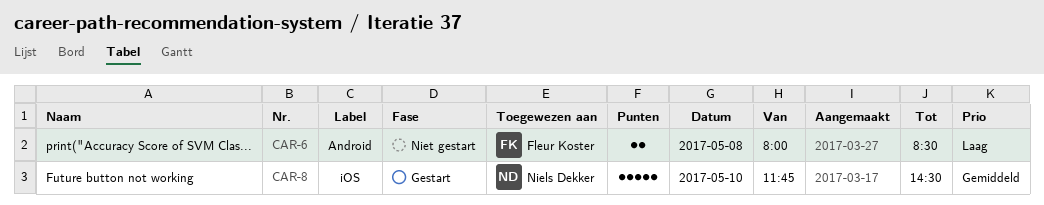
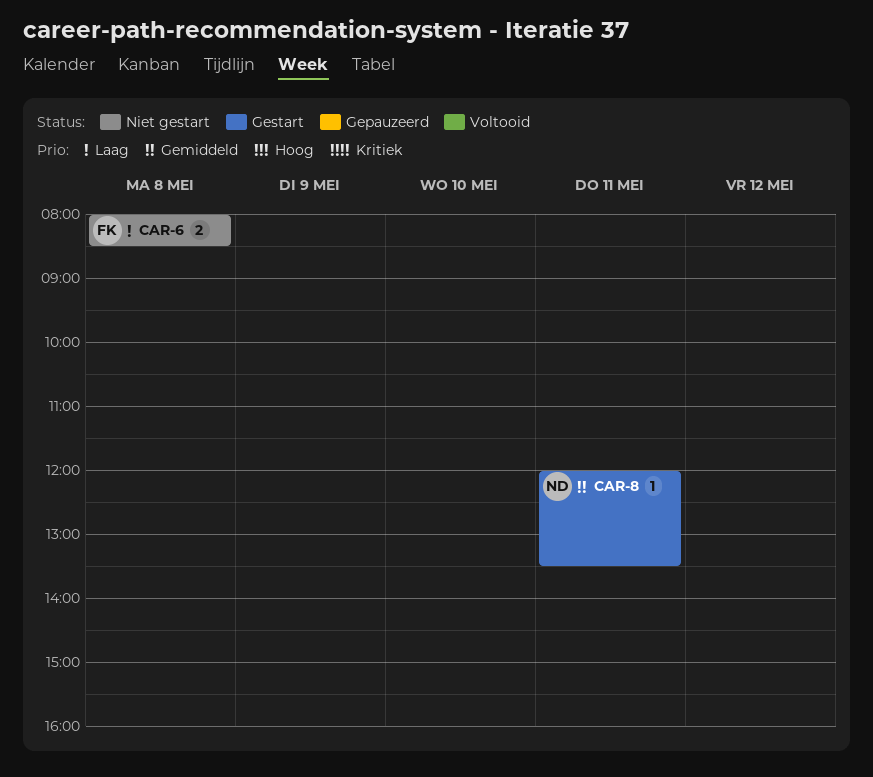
CAR-8, estimate: 5 -> 1
CAR-8, day: May 10 -> May 11
CAR-8, begins: 11:45 -> 12:00
CAR-8, ends: 14:30 -> 13:30

